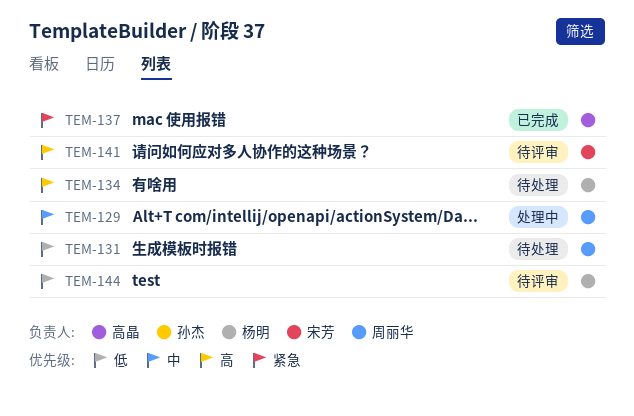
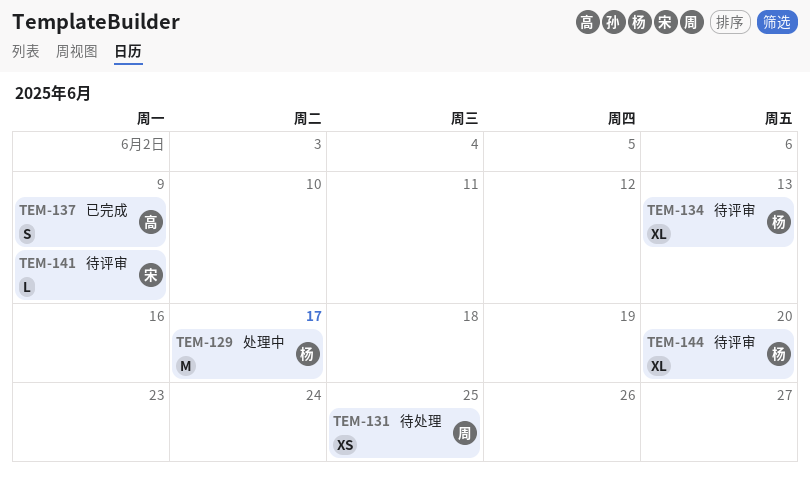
TEM-129, owner: 周丽华 -> 杨明
TEM-134, status: 待处理 -> 待评审

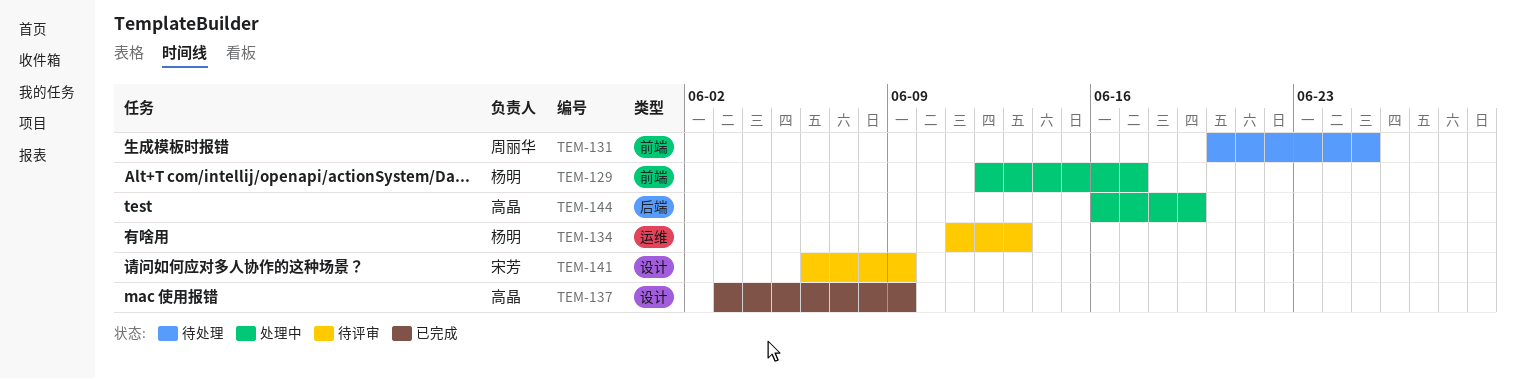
TEM-144, status: 待评审 -> 处理中
TEM-144, owner: 杨明 -> 高晶
TEM-144, due: Jun 20 -> Jun 19

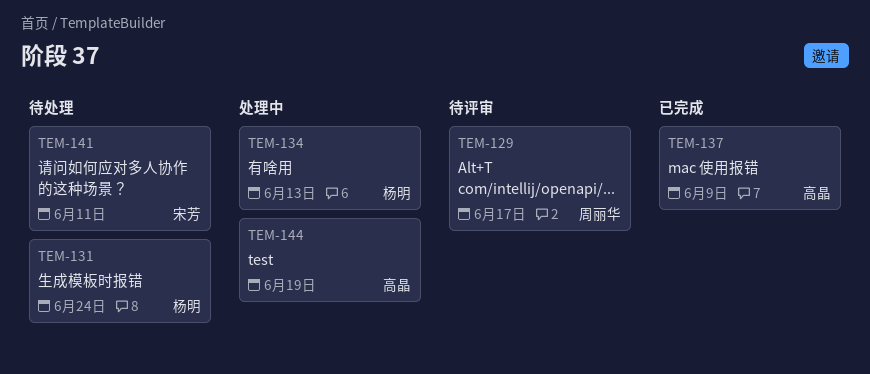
TEM-129, status: 处理中 -> 待评审
TEM-129, owner: 杨明 -> 周丽华
TEM-131, owner: 周丽华 -> 杨明
TEM-131, due: Jun 25 -> Jun 24
TEM-134, status: 待评审 -> 处理中
TEM-141, status: 待评审 -> 待处理
TEM-141, due: Jun 9 -> Jun 11

